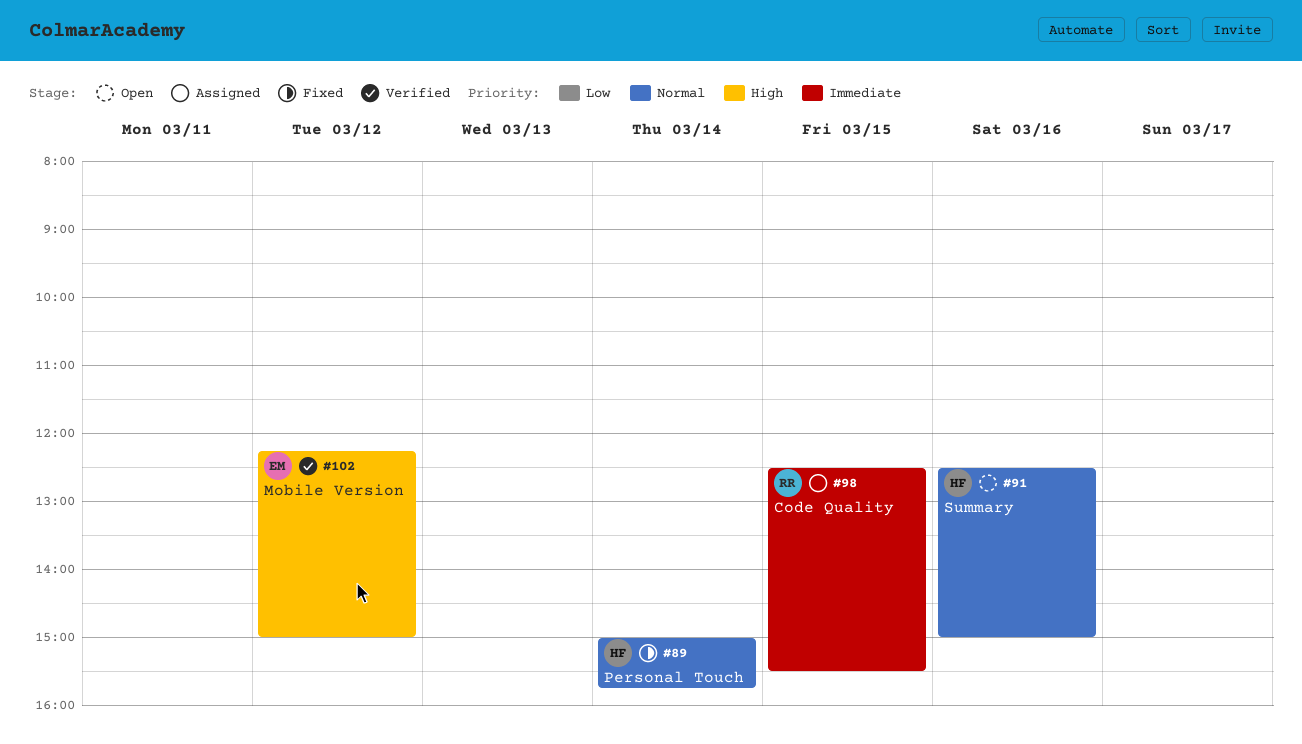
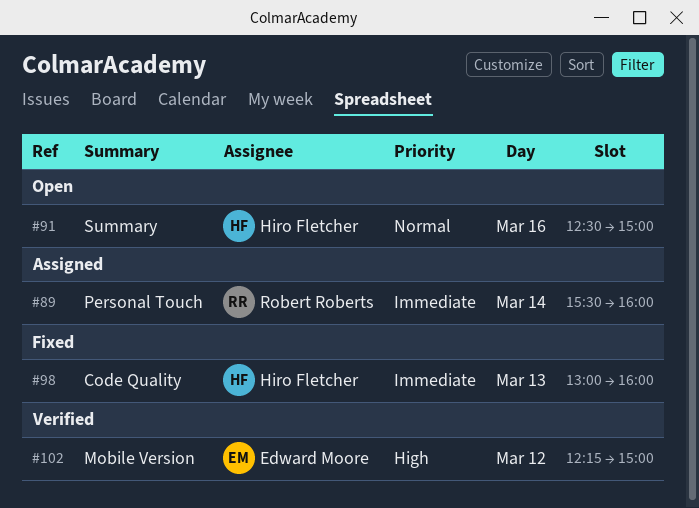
#89, status: Fixed -> Assigned
#89, owner: Hiro Fletcher -> Robert Roberts
#89, priority: Normal -> Immediate
#89, begins: 15:00 -> 15:30
#89, ends: 15:45 -> 16:00
#98, status: Assigned -> Fixed
#98, owner: Robert Roberts -> Hiro Fletcher
#98, day: Mar 15 -> Mar 13
#98, begins: 12:30 -> 13:00
#98, ends: 15:30 -> 16:00

